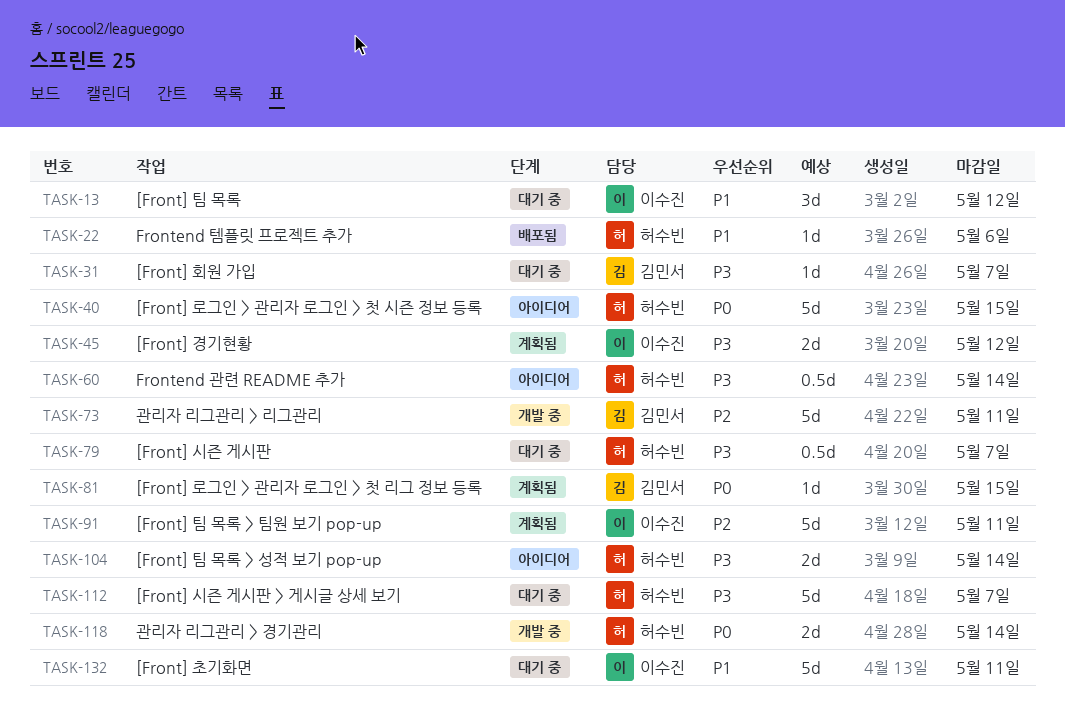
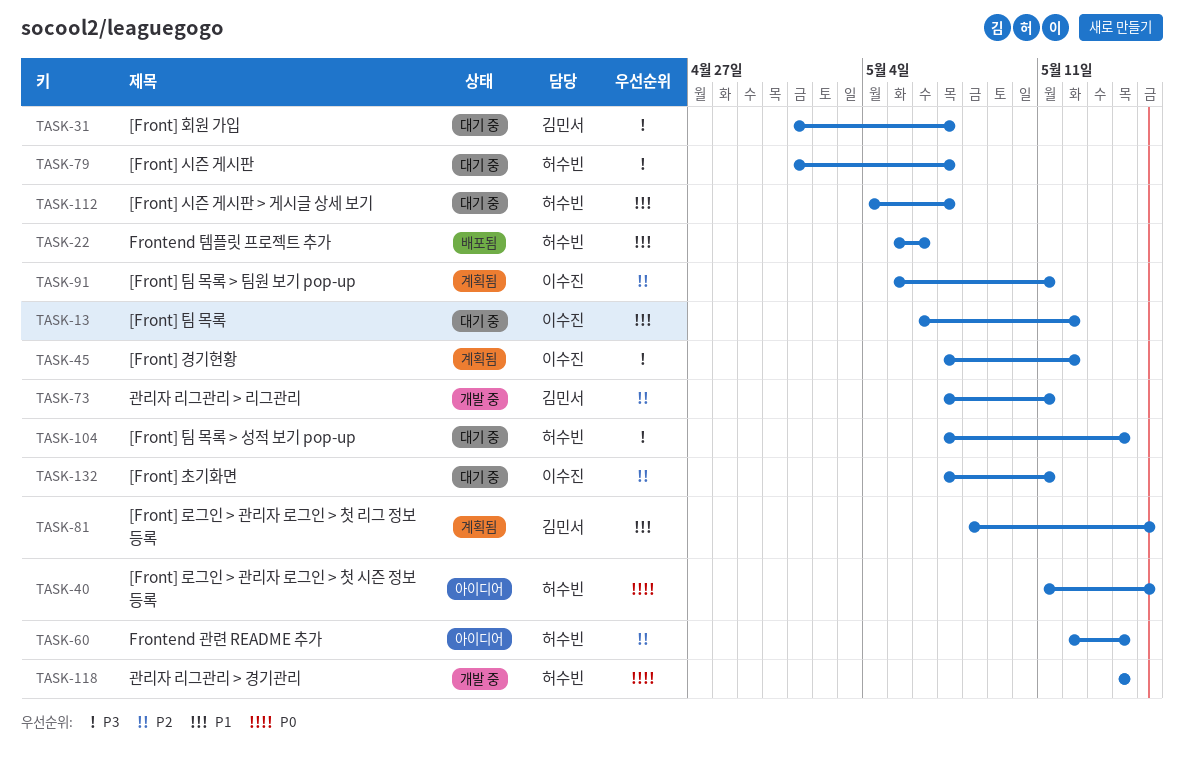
TASK-60, priority: P3 -> P2
TASK-81, priority: P0 -> P1
TASK-104, status: 아이디어 -> 대기 중
TASK-112, priority: P3 -> P1
TASK-132, priority: P1 -> P2

